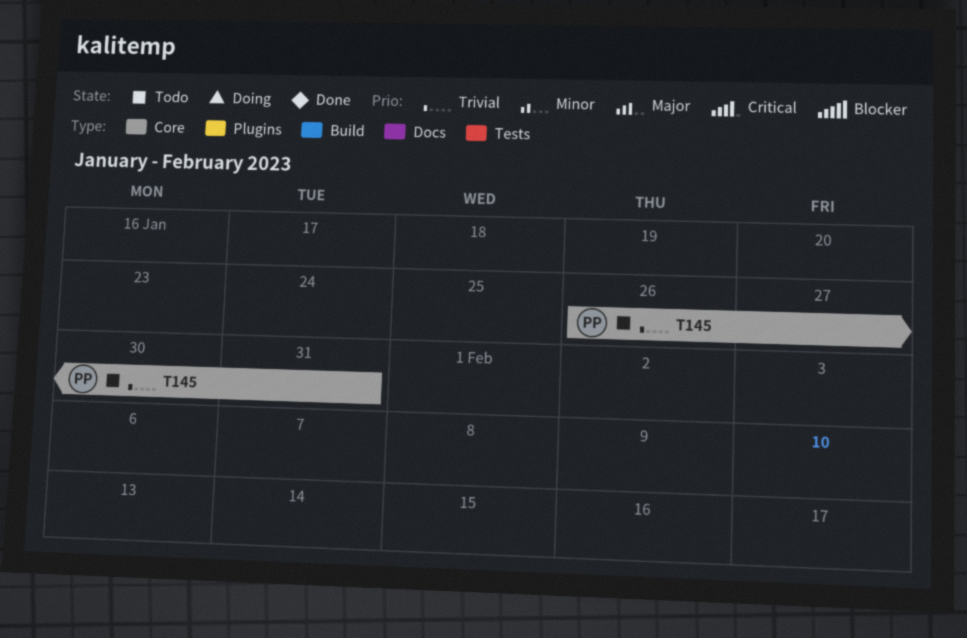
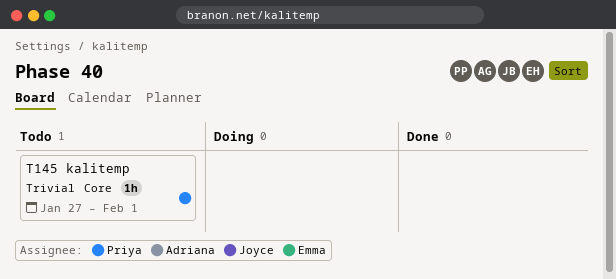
T145, start: Jan 26 -> Jan 27
T145, due: Jan 31 -> Feb 1

